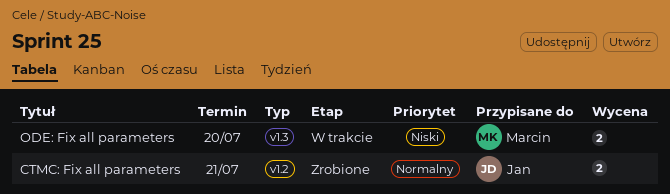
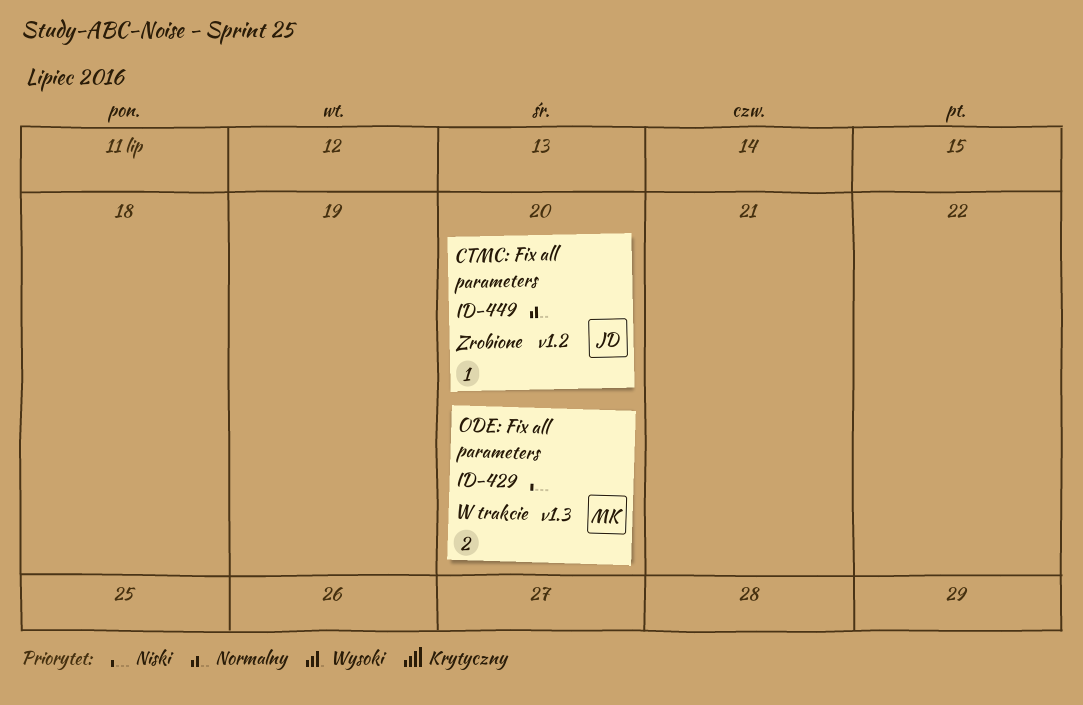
CTMC: Fix all parameters, estimate: 2 -> 1
CTMC: Fix all parameters, due: Jul 21 -> Jul 20

